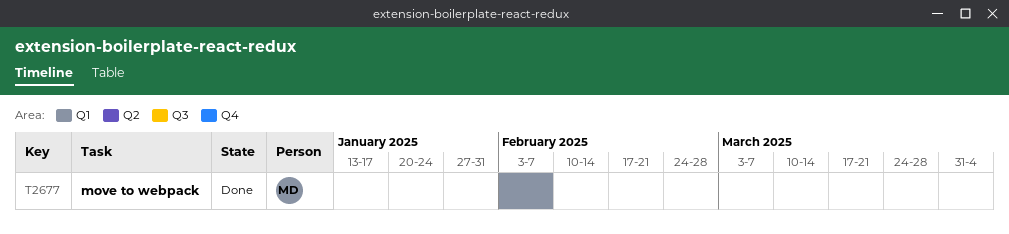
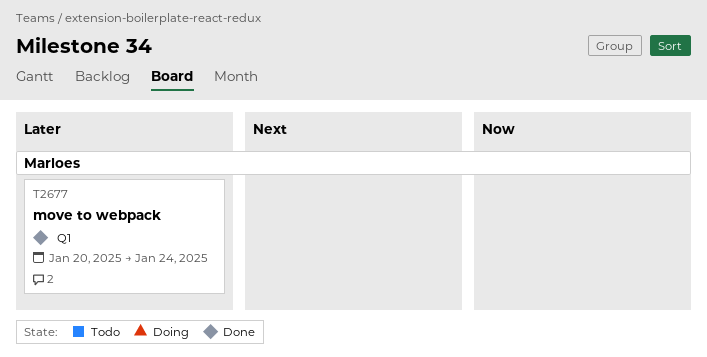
T2677, start: Feb 3 -> Jan 20
T2677, due: Feb 7 -> Jan 24

